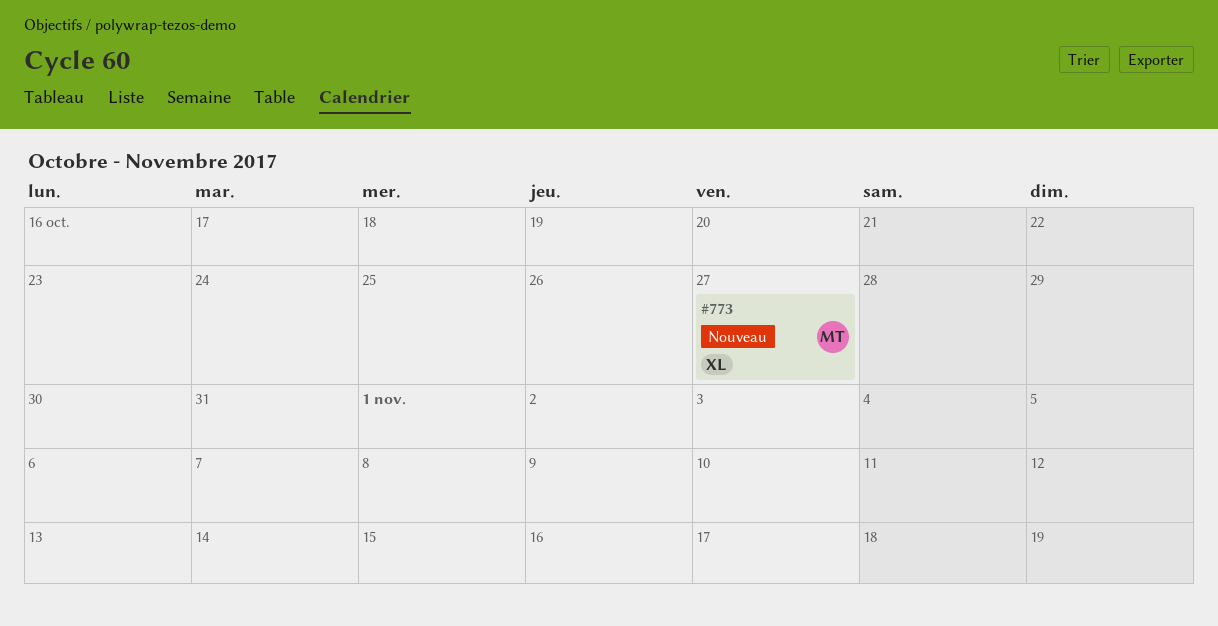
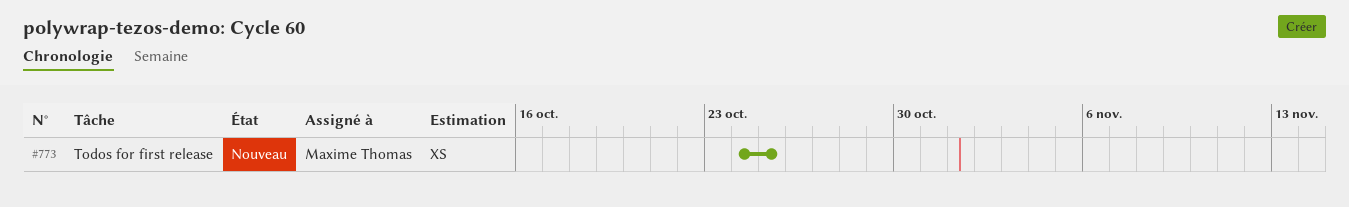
#773, estimate: XL -> XS
#773, due: Oct 27 -> Oct 25

